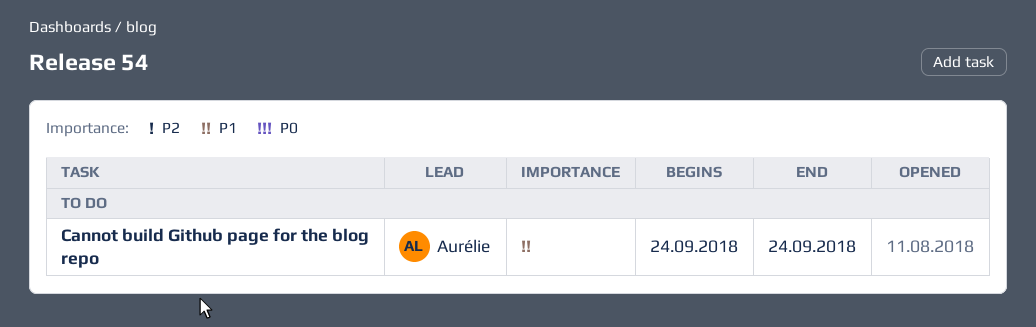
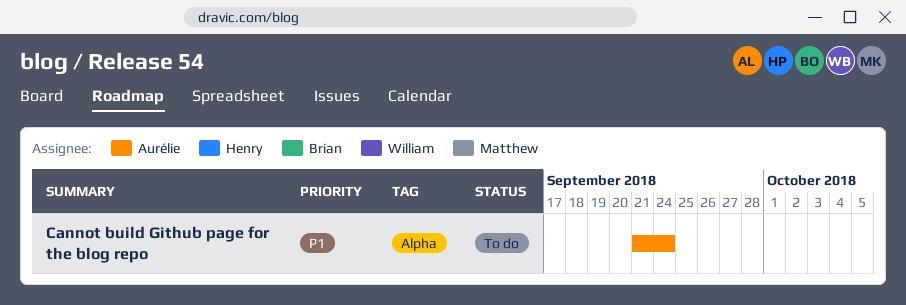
Cannot build Github page for the blog repo, start: Sep 24 -> Sep 21

